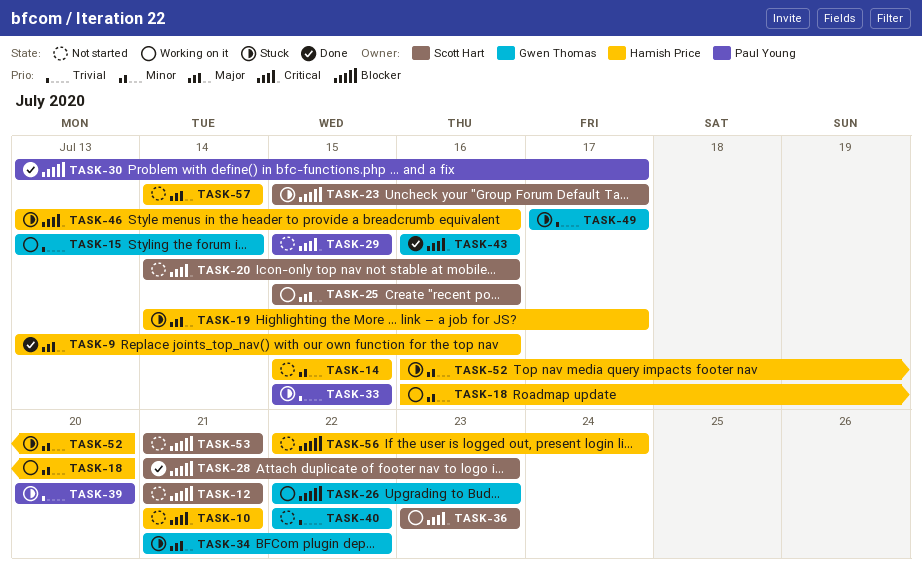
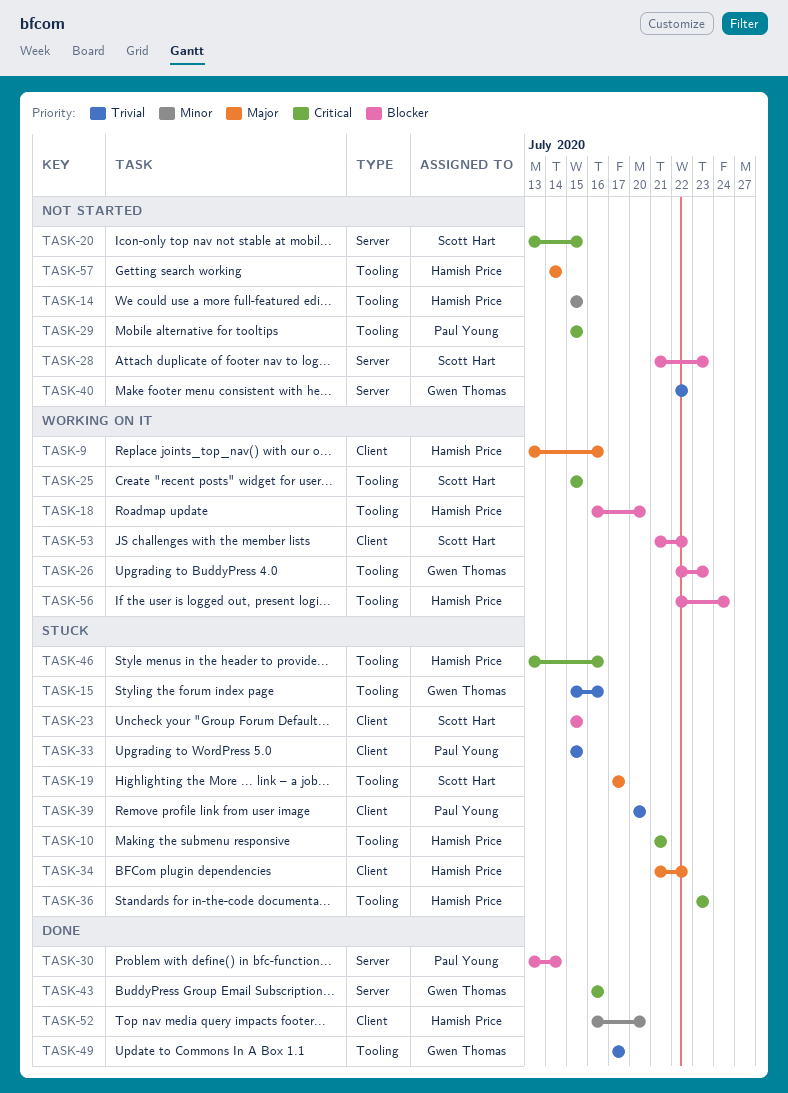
TASK-9, status: Done -> Working on it
TASK-10, status: Not started -> Stuck
TASK-12: present -> none
TASK-15, status: Working on it -> Stuck
TASK-15, start: Jul 13 -> Jul 15
TASK-15, due: Jul 14 -> Jul 16
TASK-18, priority: Minor -> Blocker
TASK-19, owner: Hamish Price -> Scott Hart
TASK-19, start: Jul 14 -> Jul 17
TASK-20, start: Jul 14 -> Jul 13
TASK-20, due: Jul 16 -> Jul 15
TASK-23, due: Jul 17 -> Jul 15
TASK-25, priority: Major -> Critical
TASK-25, due: Jul 16 -> Jul 15
TASK-28, status: Done -> Not started
TASK-30, due: Jul 17 -> Jul 14
TASK-34, owner: Gwen Thomas -> Hamish Price
TASK-36, status: Working on it -> Stuck
TASK-36, owner: Scott Hart -> Hamish Price
TASK-49, status: Stuck -> Done
TASK-52, status: Stuck -> Done
TASK-53, status: Not started -> Working on it
TASK-53, due: Jul 21 -> Jul 22
TASK-56, status: Not started -> Working on it

